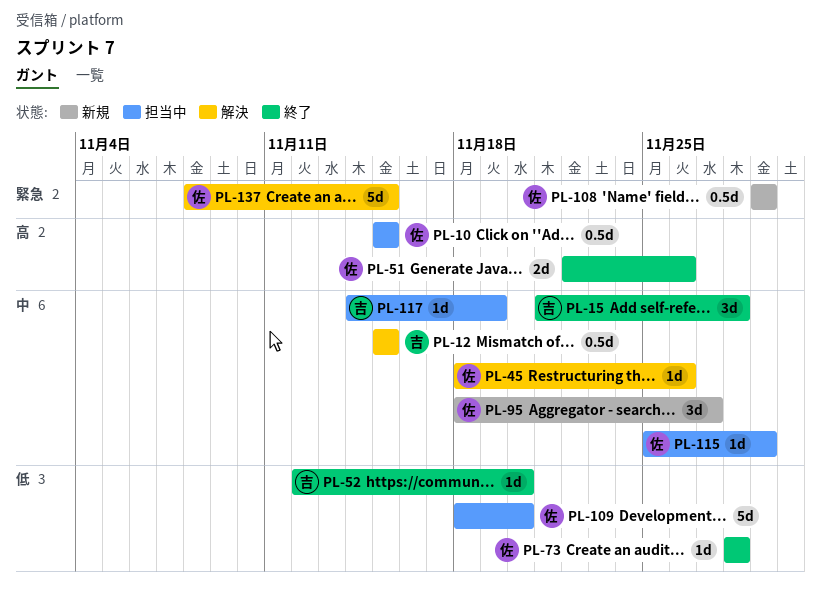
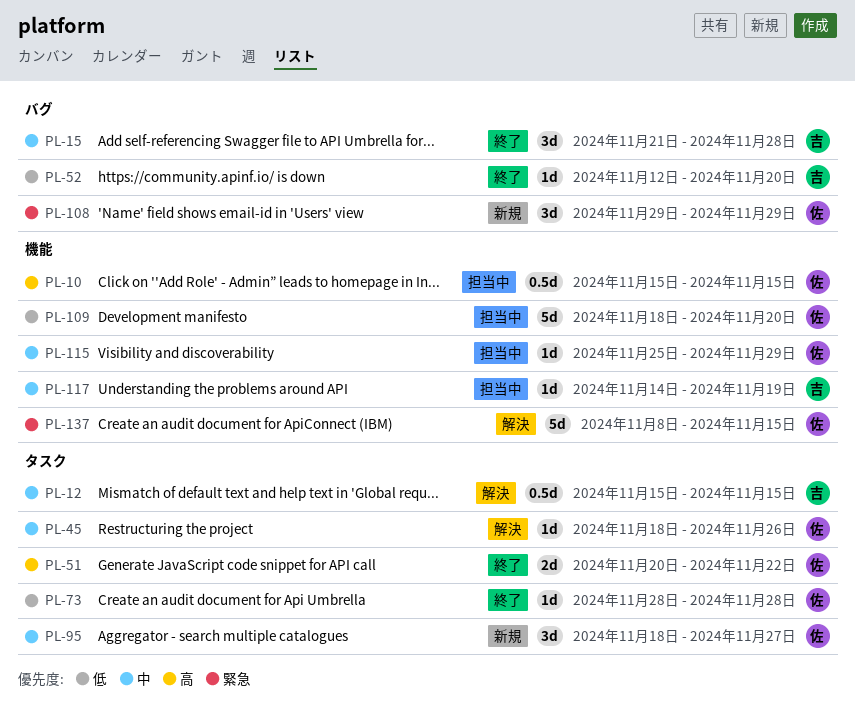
PL-51, start: Nov 22 -> Nov 20
PL-51, due: Nov 26 -> Nov 22
PL-108, estimate: 0.5d -> 3d

